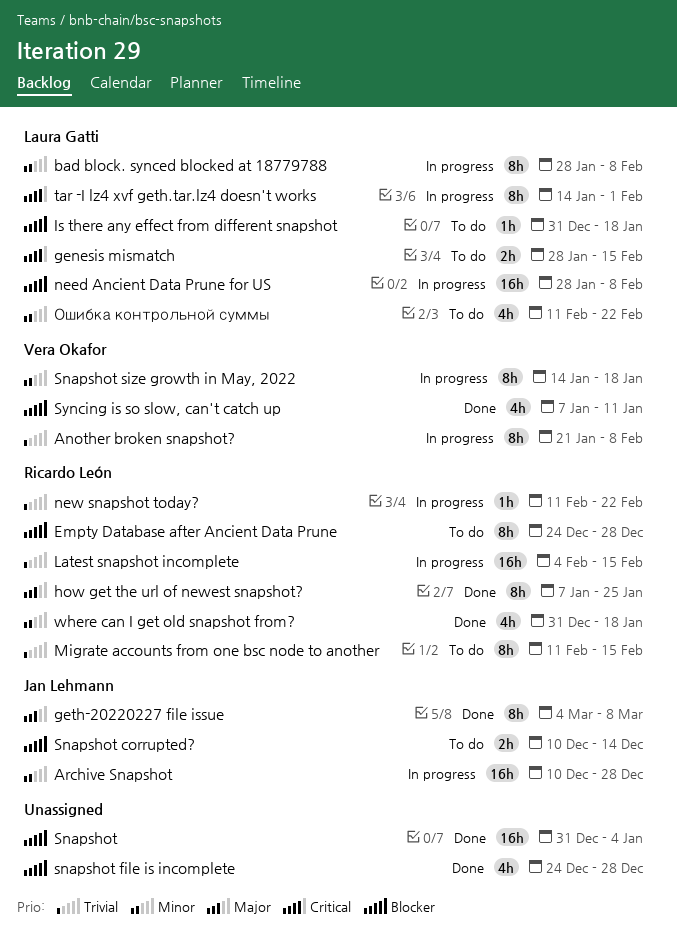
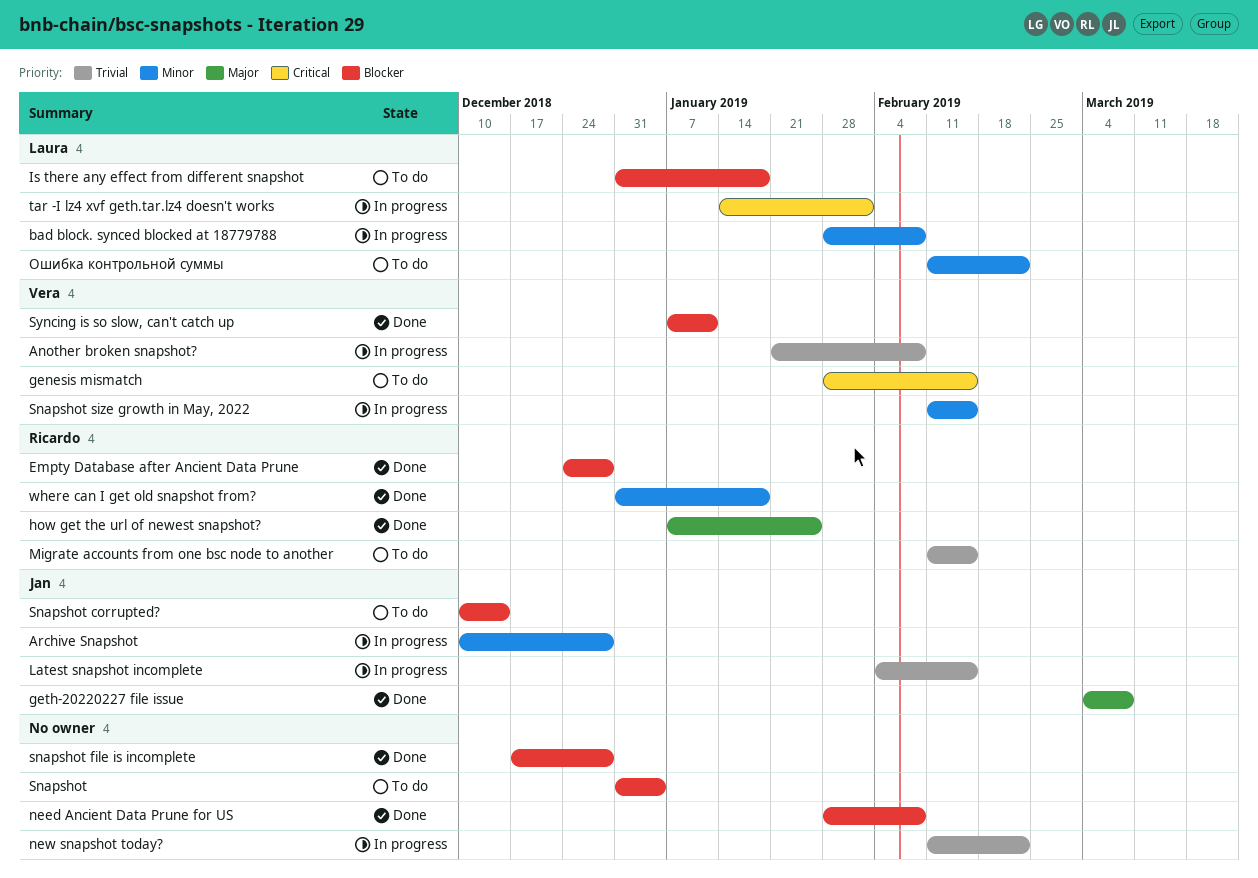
Empty Database after Ancient Data Prune, status: To do -> Done
genesis mismatch, owner: Laura Gatti -> Vera Okafor
Latest snapshot incomplete, owner: Ricardo León -> Jan Lehmann
need Ancient Data Prune for US, status: In progress -> Done
need Ancient Data Prune for US, owner: Laura Gatti -> none
new snapshot today?, owner: Ricardo León -> none
Snapshot, status: Done -> To do
snapshot file is incomplete, start: Dec 24 -> Dec 17
Snapshot size growth in May, 2022, start: Jan 14 -> Feb 11
Snapshot size growth in May, 2022, due: Jan 18 -> Feb 15

